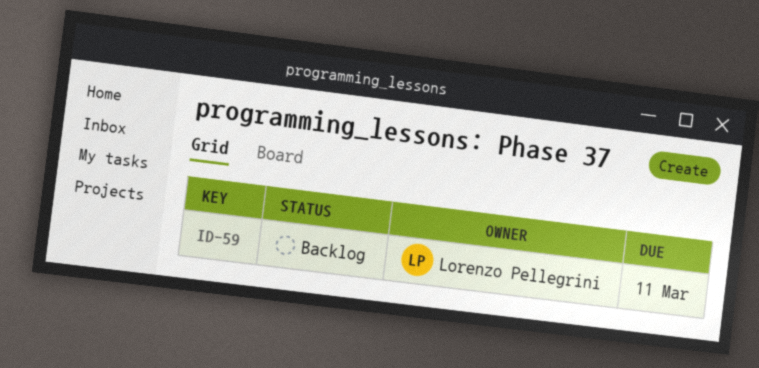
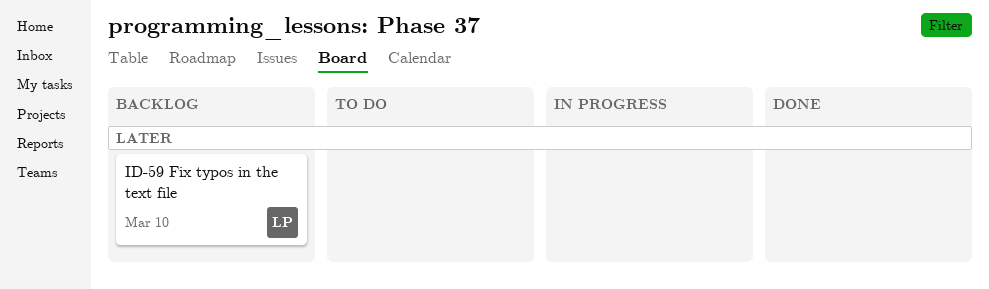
ID-59, due: Mar 11 -> Mar 10

